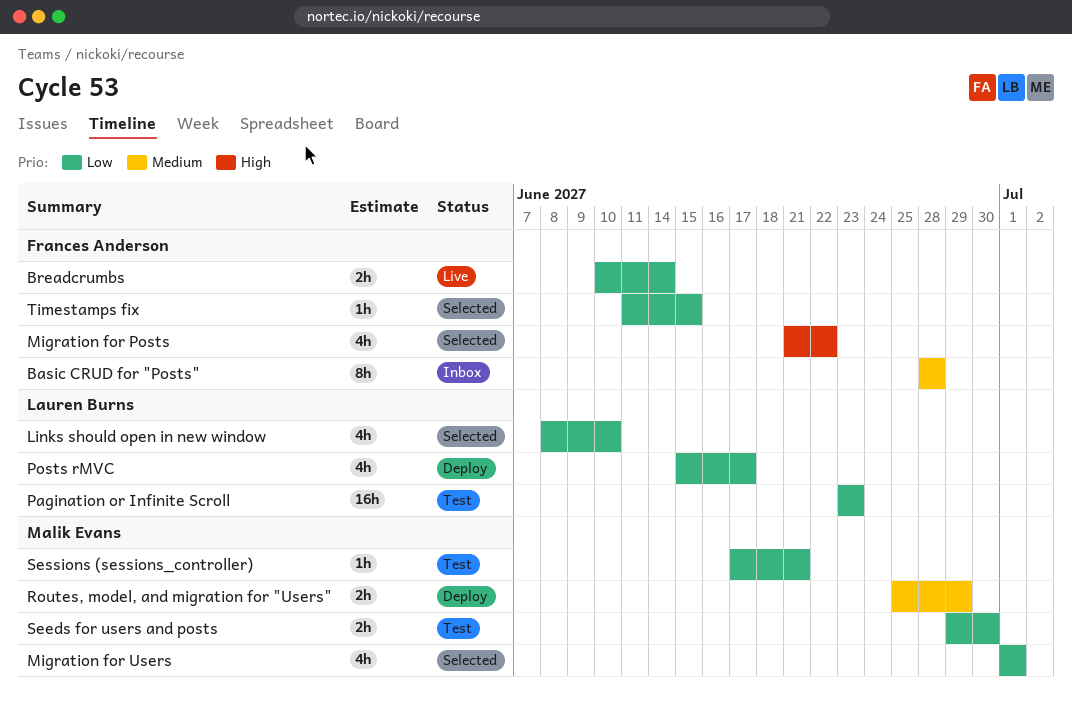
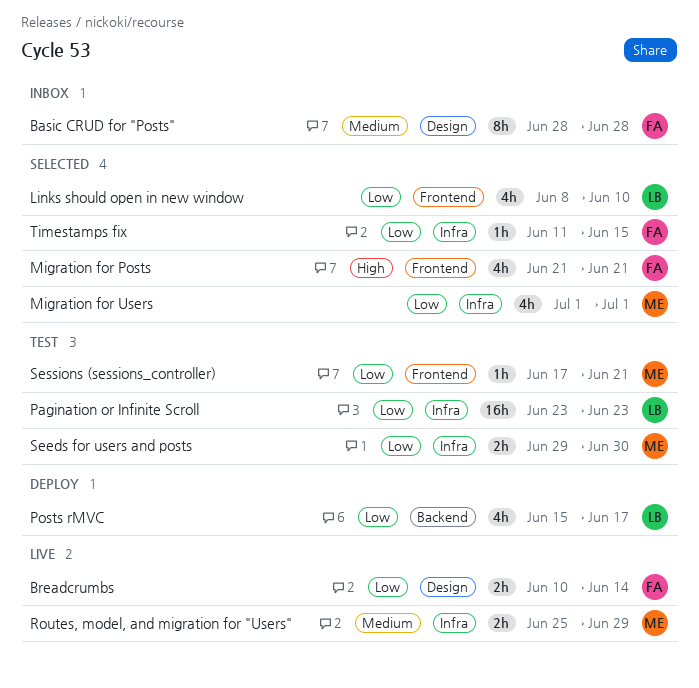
Migration for Posts, due: Jun 22 -> Jun 21
Routes, model, and migration for "Users", status: Deploy -> Live

